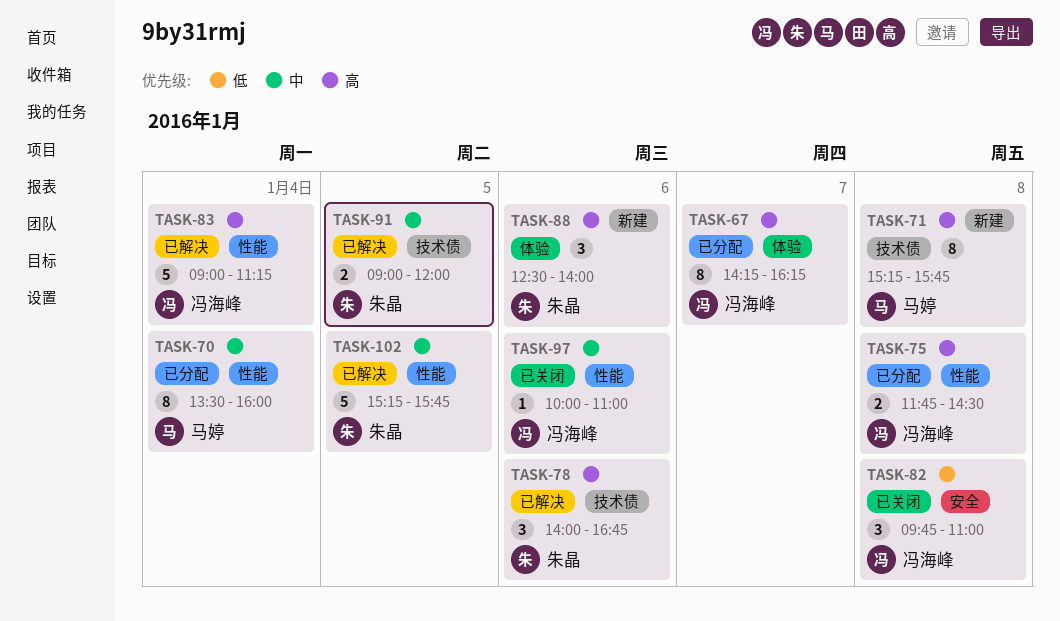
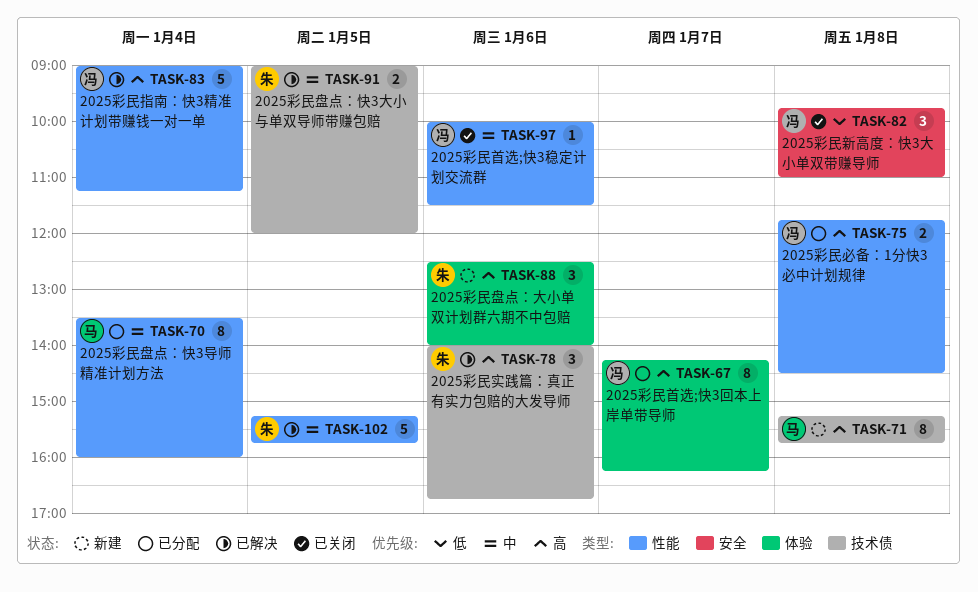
TASK-97, ends: 11:00 -> 11:30

